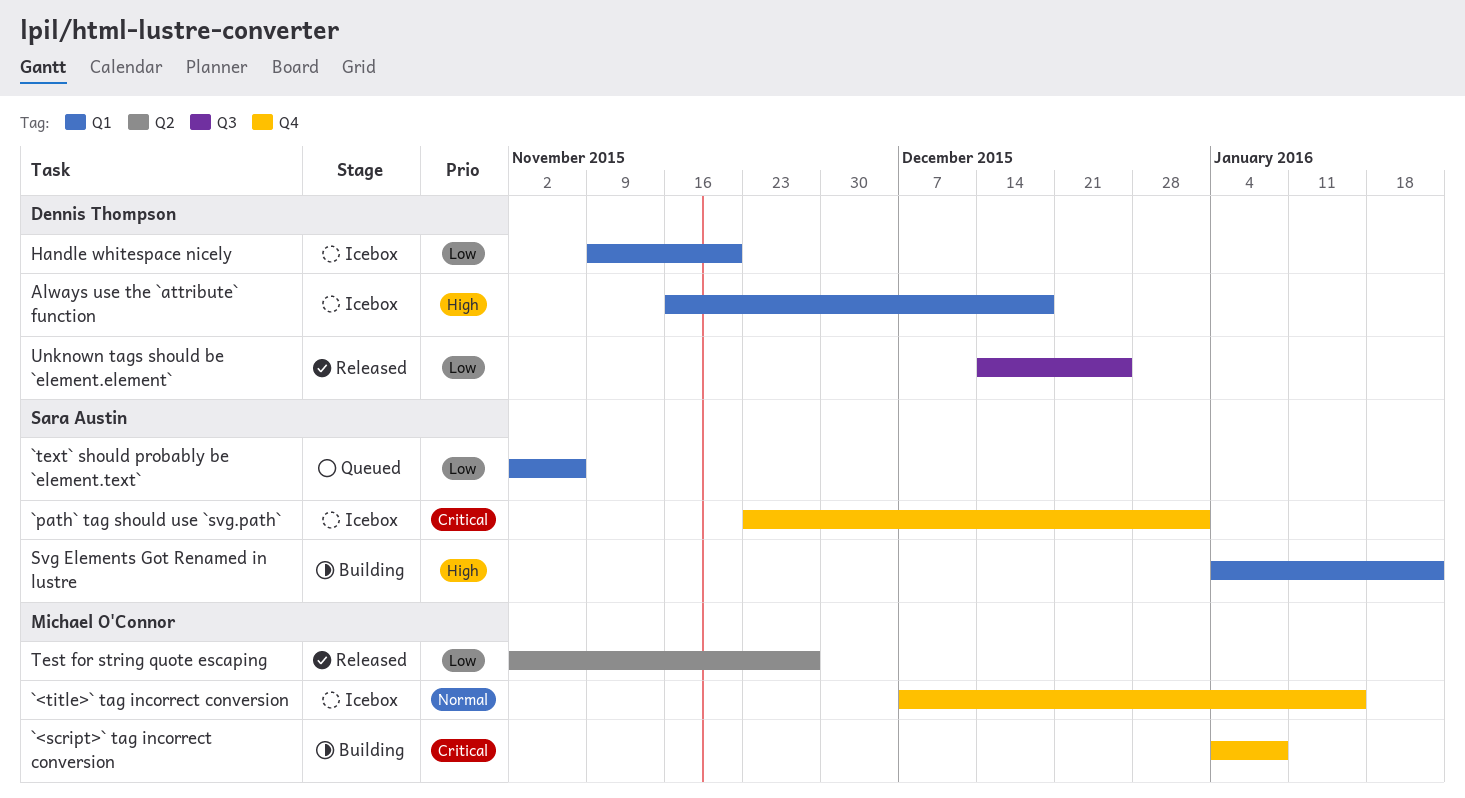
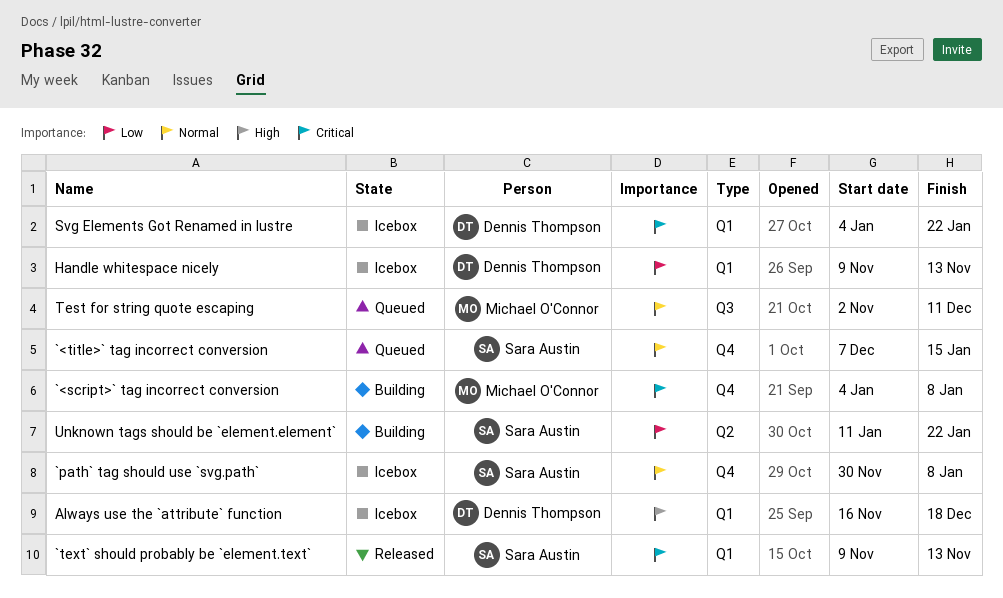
`<title>` tag incorrect conversion, status: Icebox -> Queued
`<title>` tag incorrect conversion, owner: Michael O'Connor -> Sara Austin
`path` tag should use `svg.path`, priority: Critical -> Normal
`path` tag should use `svg.path`, start: Nov 23 -> Nov 30
`path` tag should use `svg.path`, due: Jan 1 -> Jan 8
`text` should probably be `element.text`, status: Queued -> Released
`text` should probably be `element.text`, priority: Low -> Critical
`text` should probably be `element.text`, start: Nov 2 -> Nov 9
`text` should probably be `element.text`, due: Nov 6 -> Nov 13
Handle whitespace nicely, due: Nov 20 -> Nov 13
Svg Elements Got Renamed in lustre, status: Building -> Icebox
Svg Elements Got Renamed in lustre, owner: Sara Austin -> Dennis Thompson
Svg Elements Got Renamed in lustre, priority: High -> Critical
Test for string quote escaping, status: Released -> Queued
Test for string quote escaping, priority: Low -> Normal
Test for string quote escaping, label: Q2 -> Q3
Test for string quote escaping, due: Nov 27 -> Dec 11
Unknown tags should be `element.element`, status: Released -> Building
Unknown tags should be `element.element`, owner: Dennis Thompson -> Sara Austin
Unknown tags should be `element.element`, label: Q3 -> Q2
Unknown tags should be `element.element`, start: Dec 14 -> Jan 11
Unknown tags should be `element.element`, due: Dec 25 -> Jan 22

